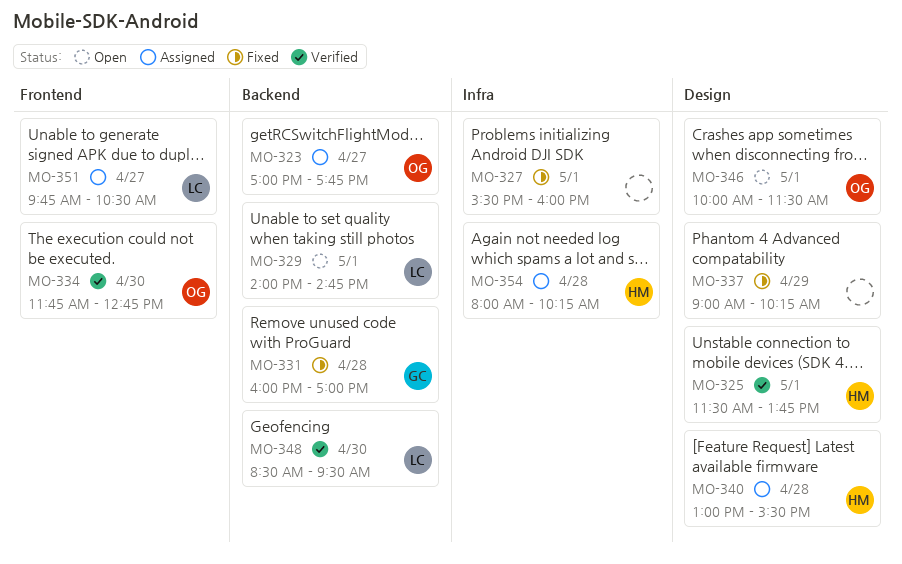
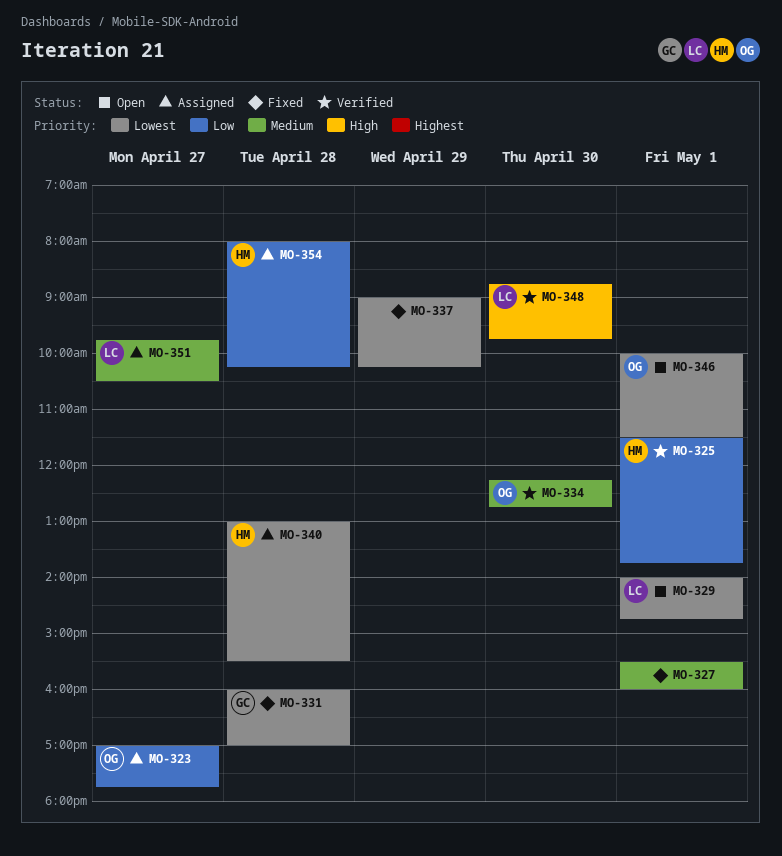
MO-334, begins: 11:45 -> 12:15
MO-348, begins: 08:30 -> 08:45
MO-348, ends: 09:30 -> 09:45

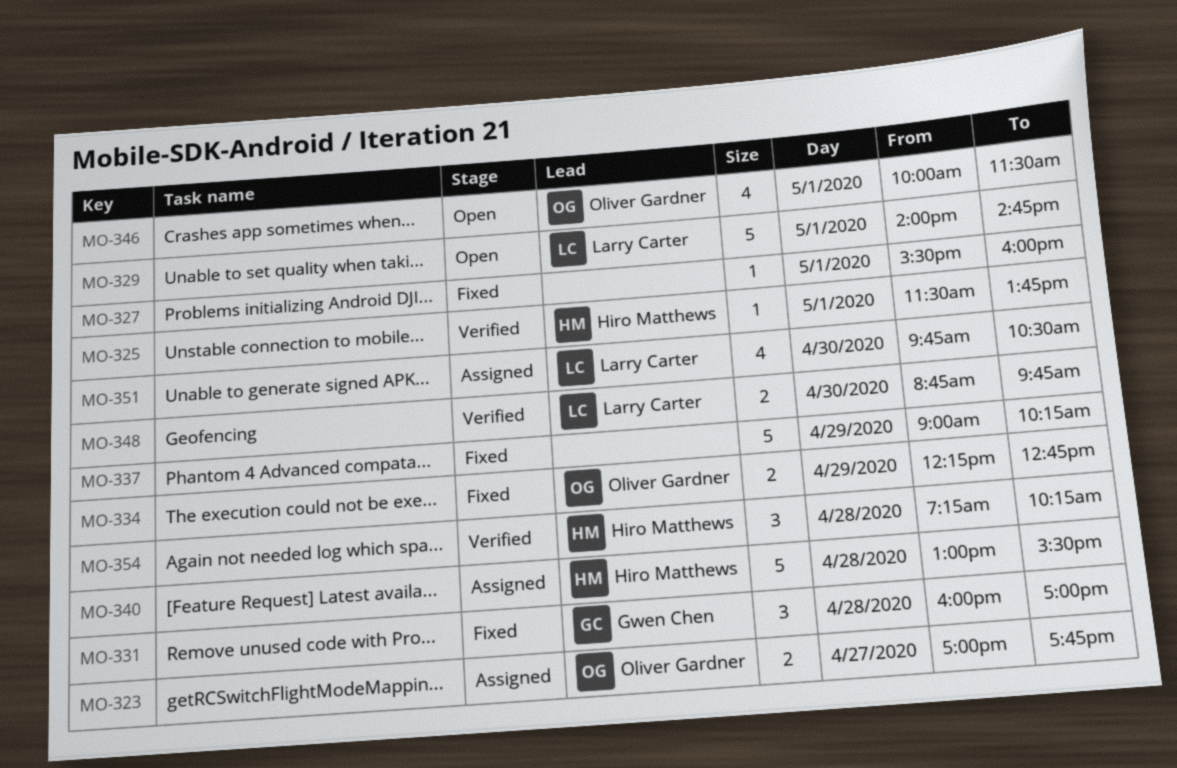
MO-334, status: Verified -> Fixed
MO-334, day: Apr 30 -> Apr 29
MO-351, day: Apr 27 -> Apr 30
MO-354, status: Assigned -> Verified
MO-354, begins: 08:00 -> 07:15

